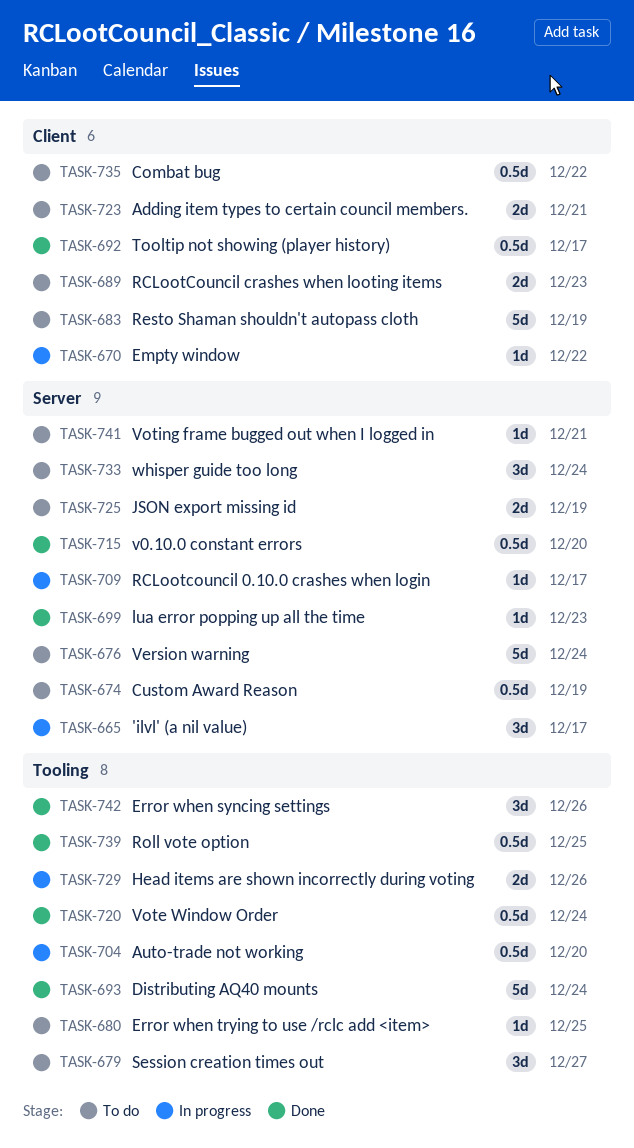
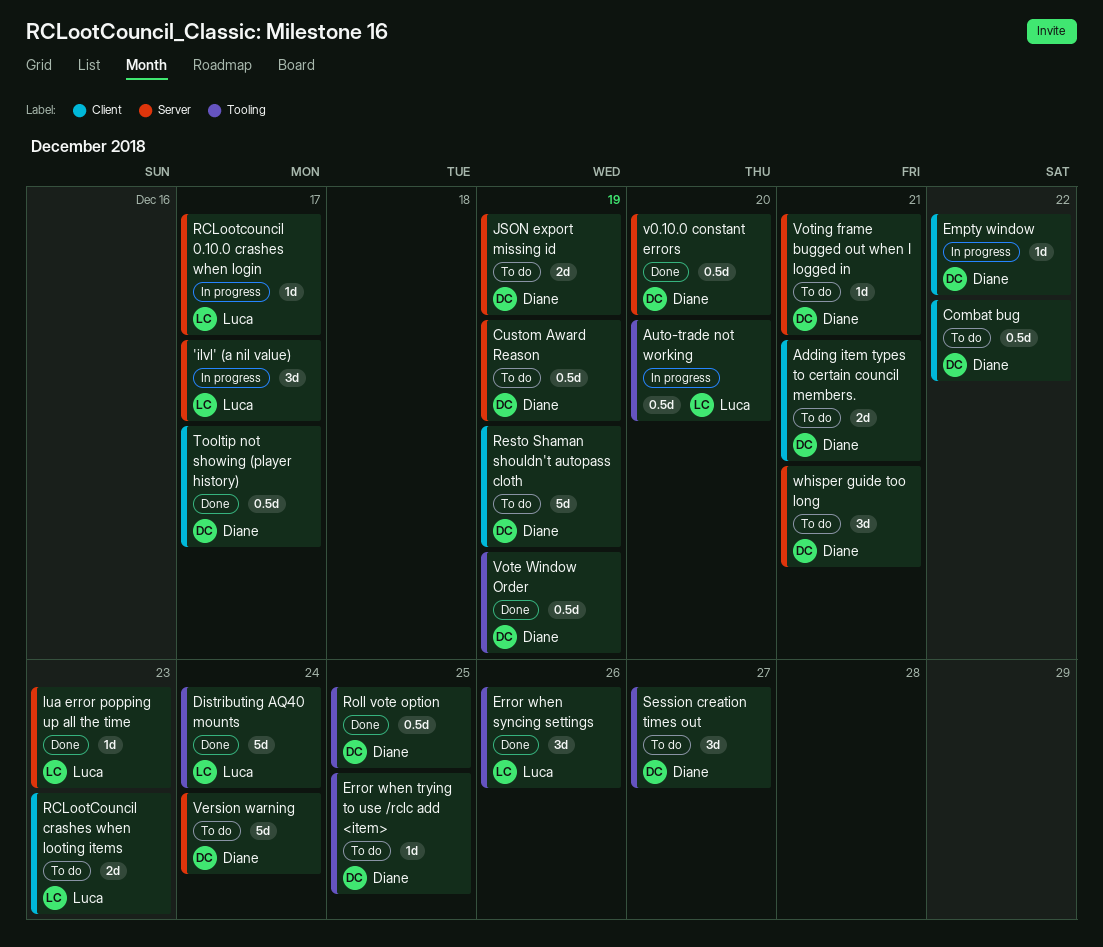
Head items are shown incorrectly during voting: present -> none
Vote Window Order, due: Dec 24 -> Dec 19
whisper guide too long, due: Dec 24 -> Dec 21

